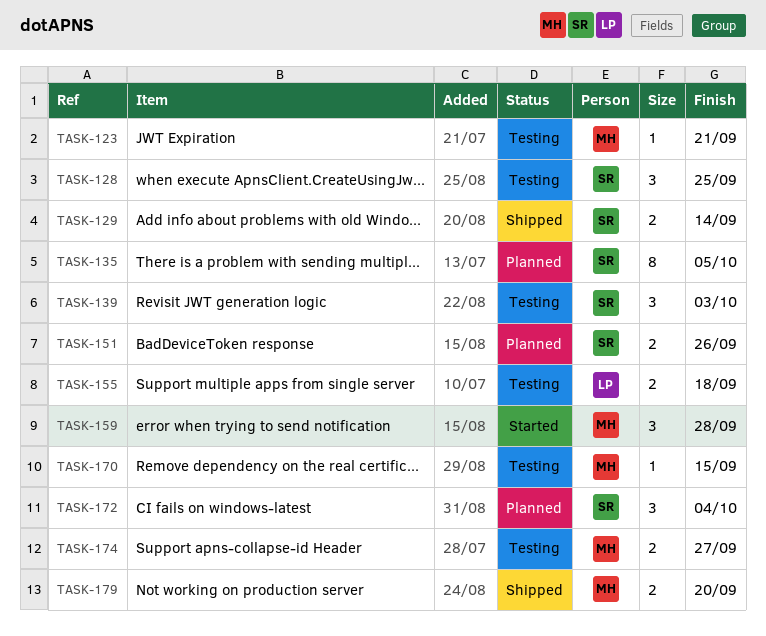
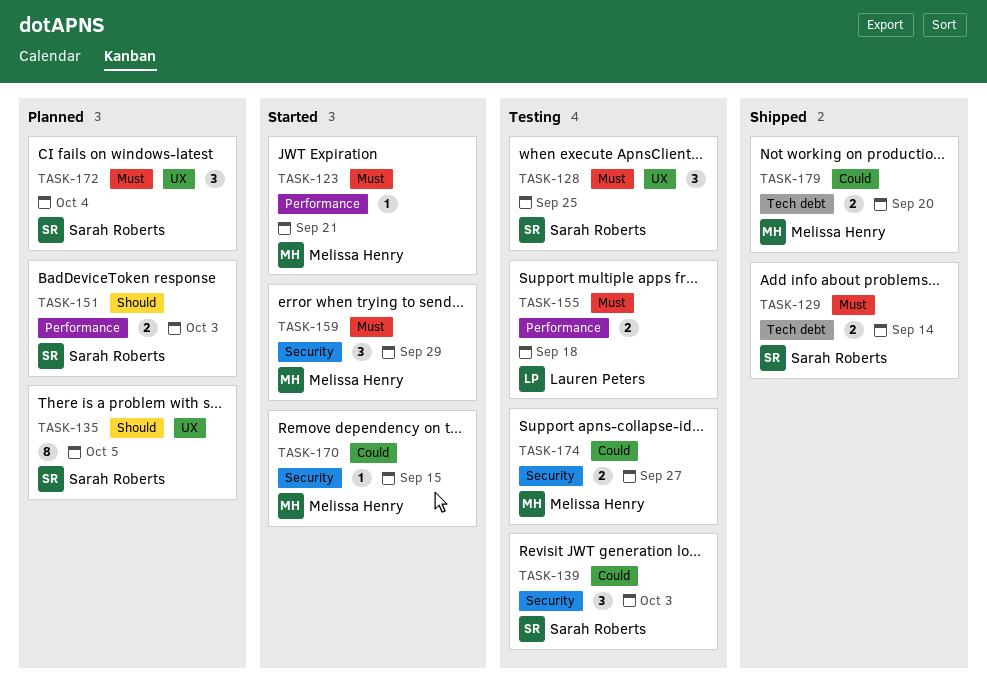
TASK-123, status: Testing -> Started
TASK-151, due: Sep 26 -> Oct 3
TASK-159, due: Sep 28 -> Sep 29
TASK-170, status: Testing -> Started

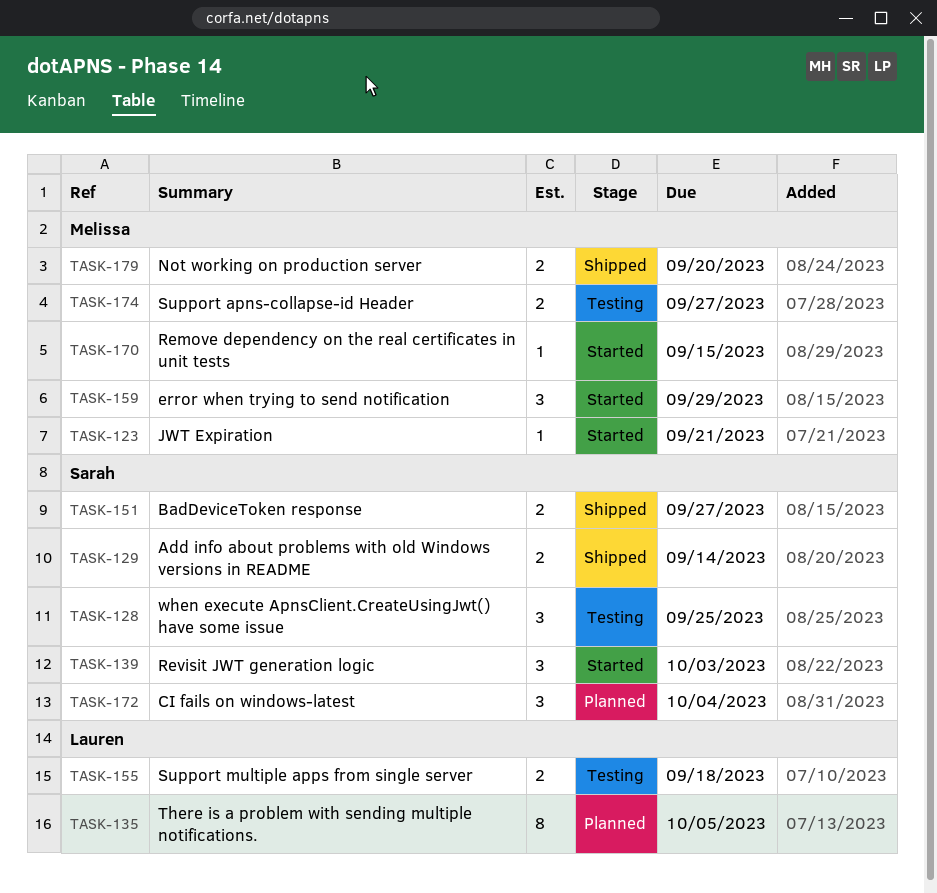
TASK-135, owner: Sarah Roberts -> Lauren Peters
TASK-139, status: Testing -> Started
TASK-151, status: Planned -> Shipped
TASK-151, due: Oct 3 -> Sep 27

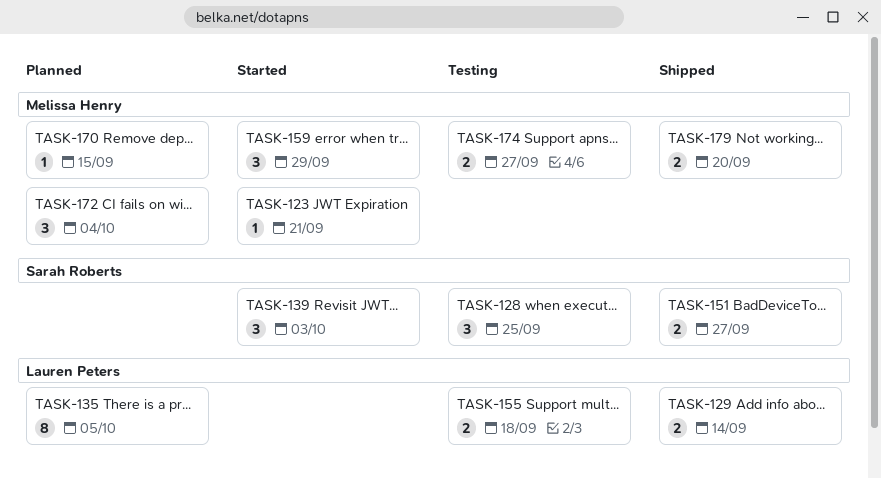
TASK-129, owner: Sarah Roberts -> Lauren Peters
TASK-170, status: Started -> Planned
TASK-172, owner: Sarah Roberts -> Melissa Henry

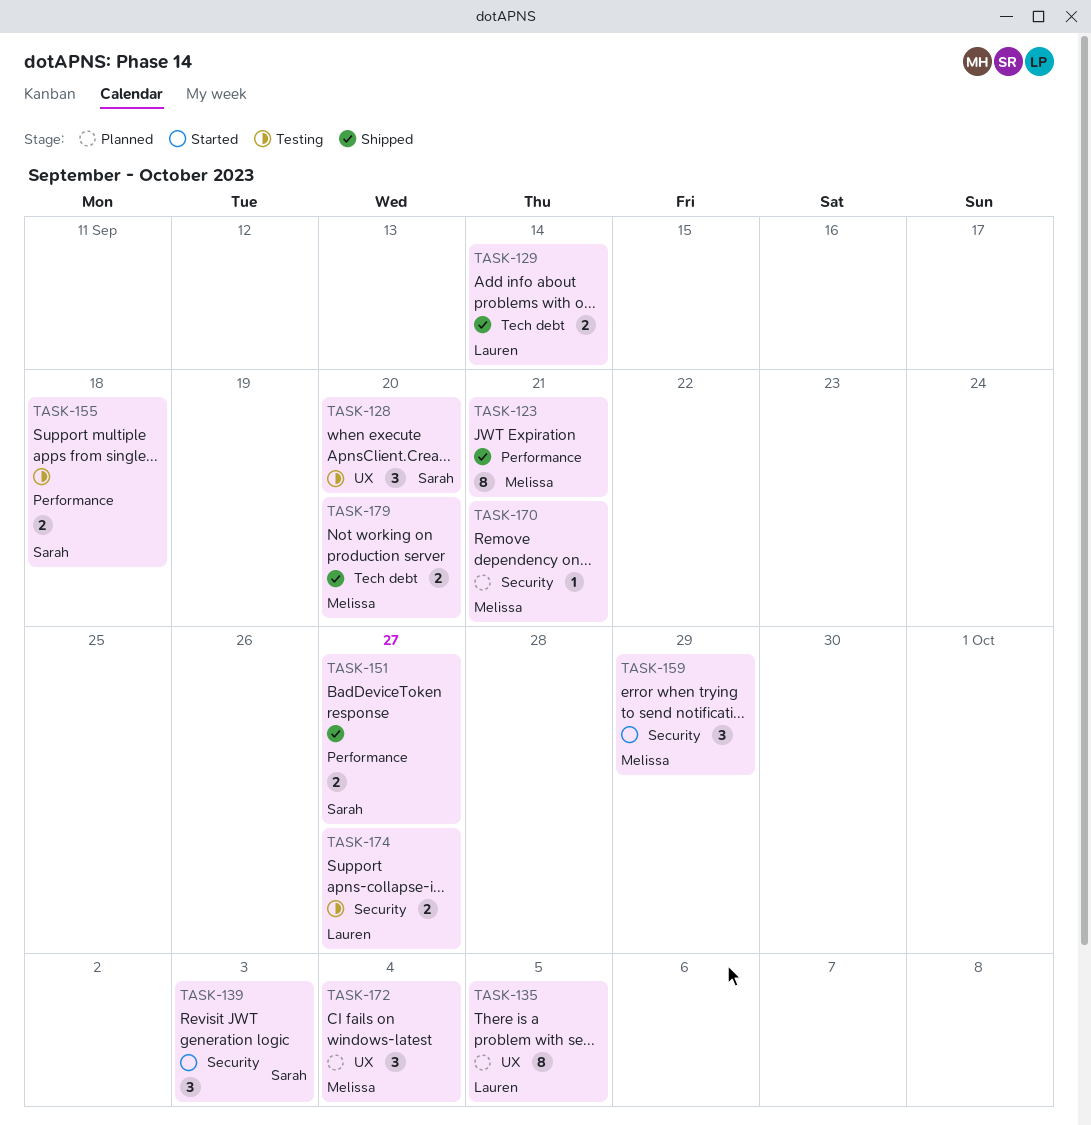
TASK-123, status: Started -> Shipped
TASK-123, estimate: 1 -> 8
TASK-128, due: Sep 25 -> Sep 20
TASK-155, owner: Lauren Peters -> Sarah Roberts
TASK-170, due: Sep 15 -> Sep 21
TASK-174, owner: Melissa Henry -> Lauren Peters

